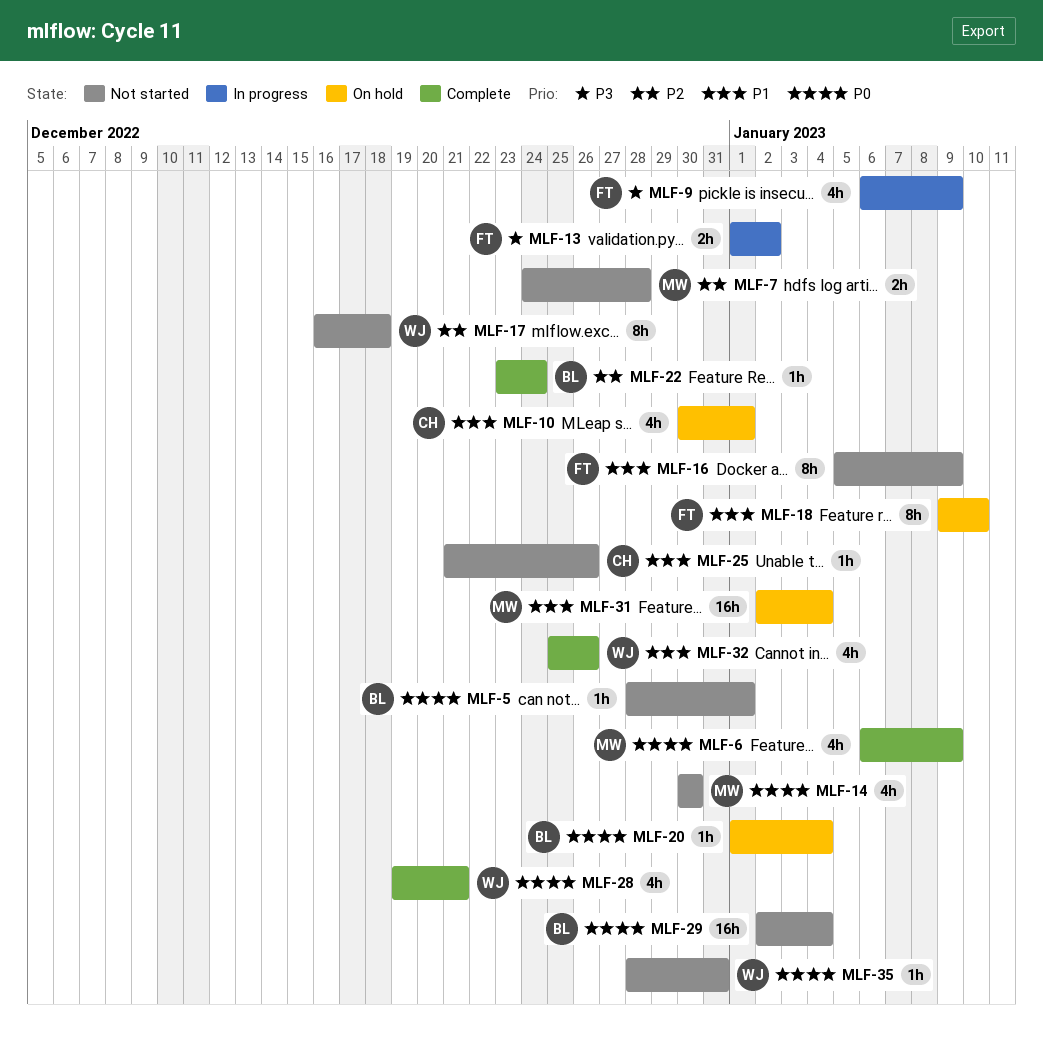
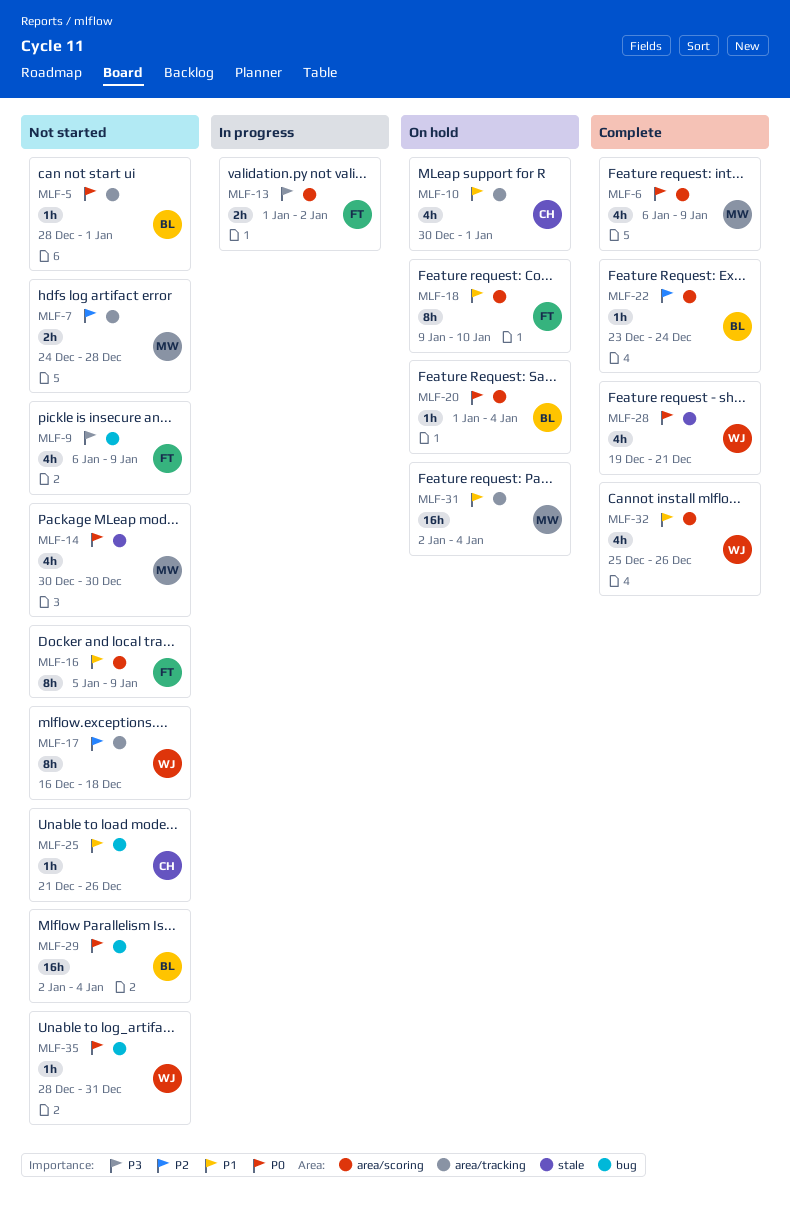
MLF-9, status: In progress -> Not started

